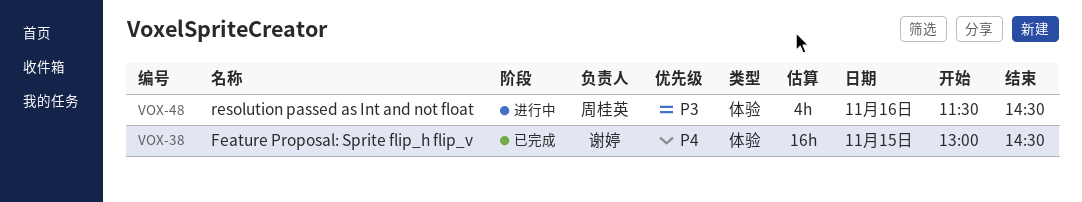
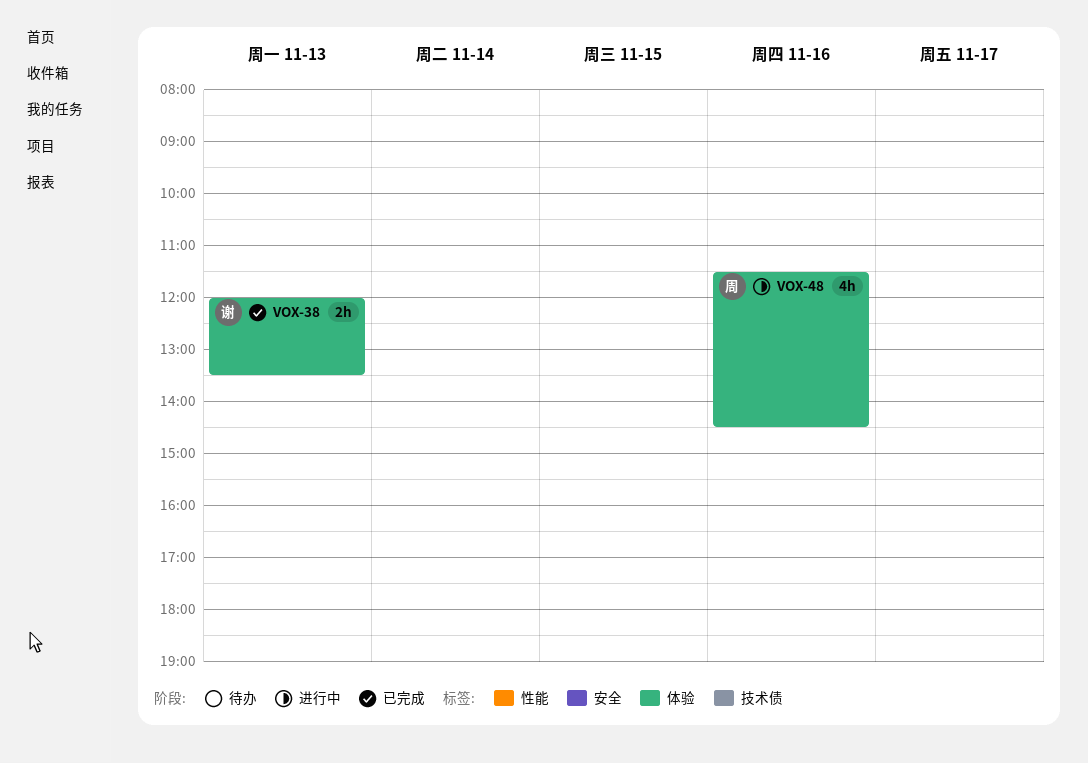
VOX-38, estimate: 16h -> 2h
VOX-38, day: Nov 15 -> Nov 13
VOX-38, begins: 13:00 -> 12:00
VOX-38, ends: 14:30 -> 13:30

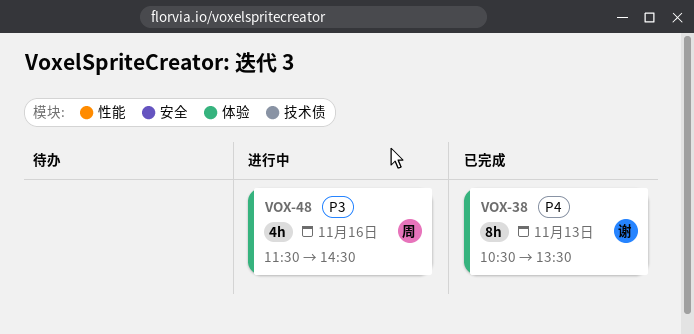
VOX-38, estimate: 2h -> 8h
VOX-38, begins: 12:00 -> 10:30

